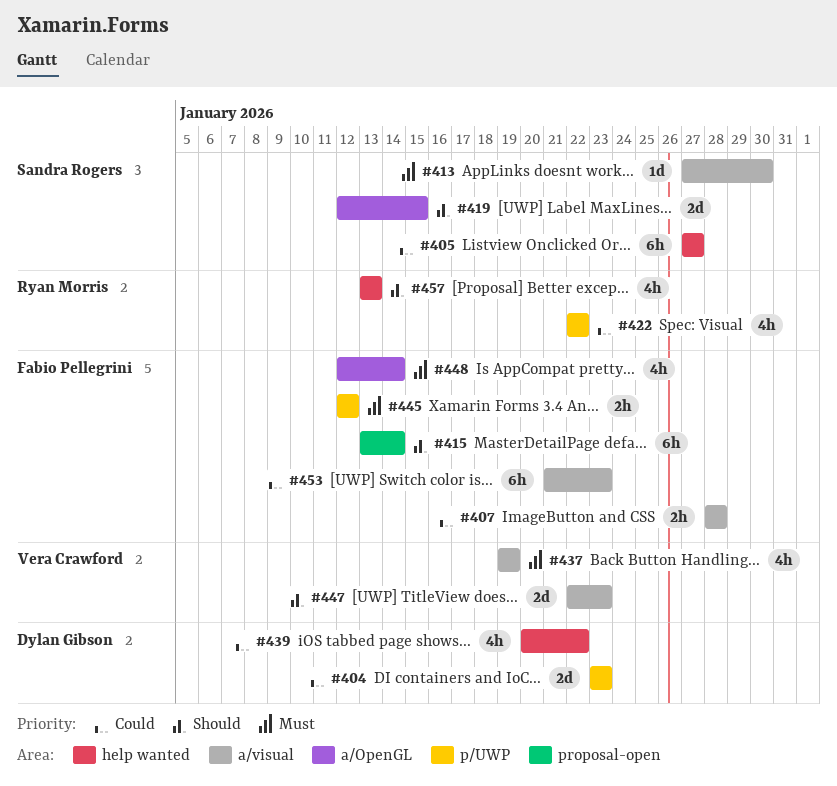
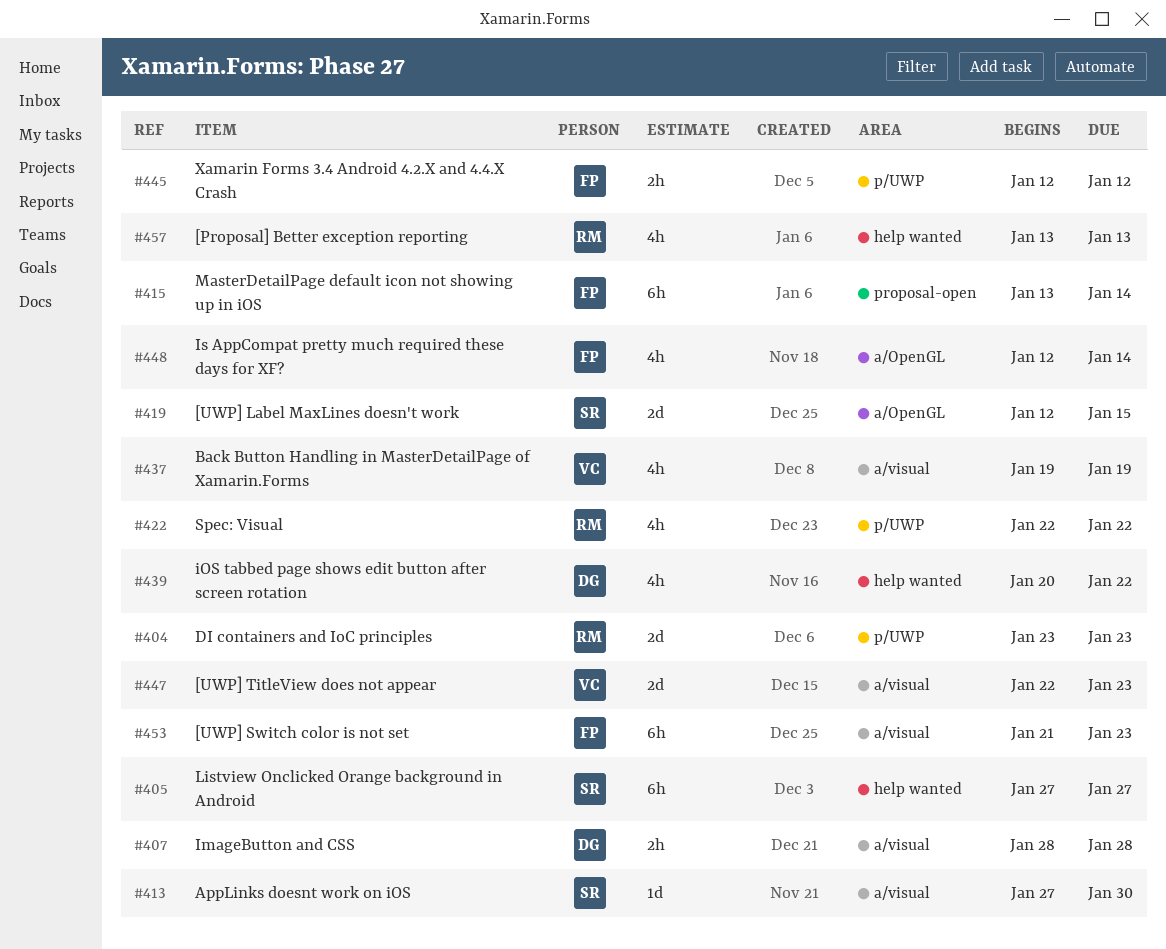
#404, owner: Dylan Gibson -> Ryan Morris
#407, owner: Fabio Pellegrini -> Dylan Gibson

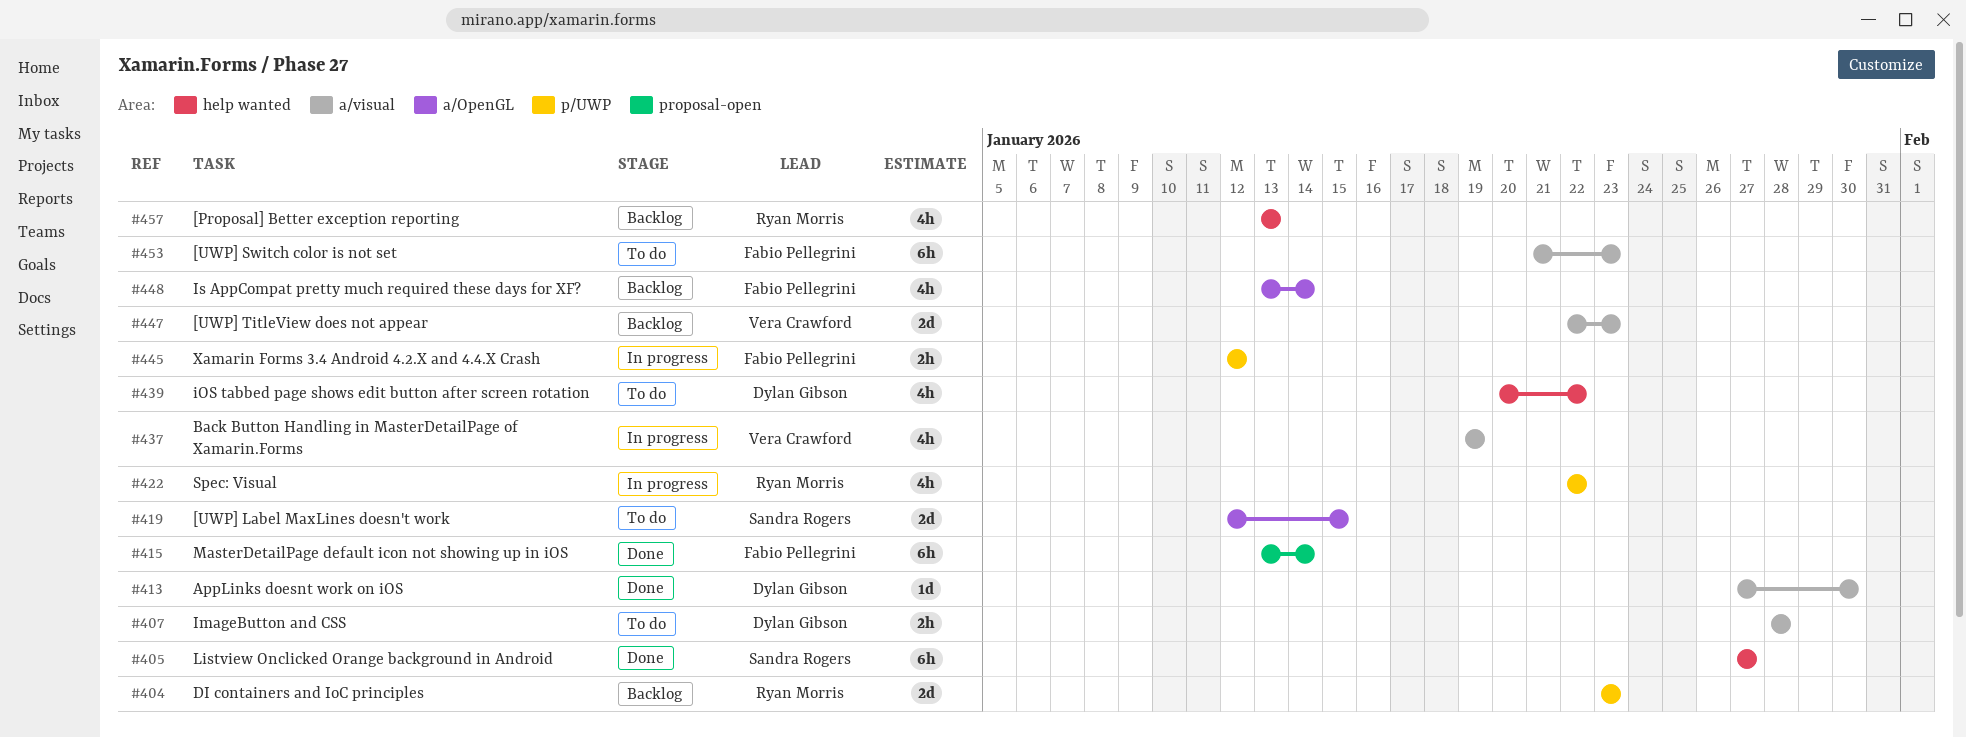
#413, owner: Sandra Rogers -> Dylan Gibson
#448, start: Jan 12 -> Jan 13

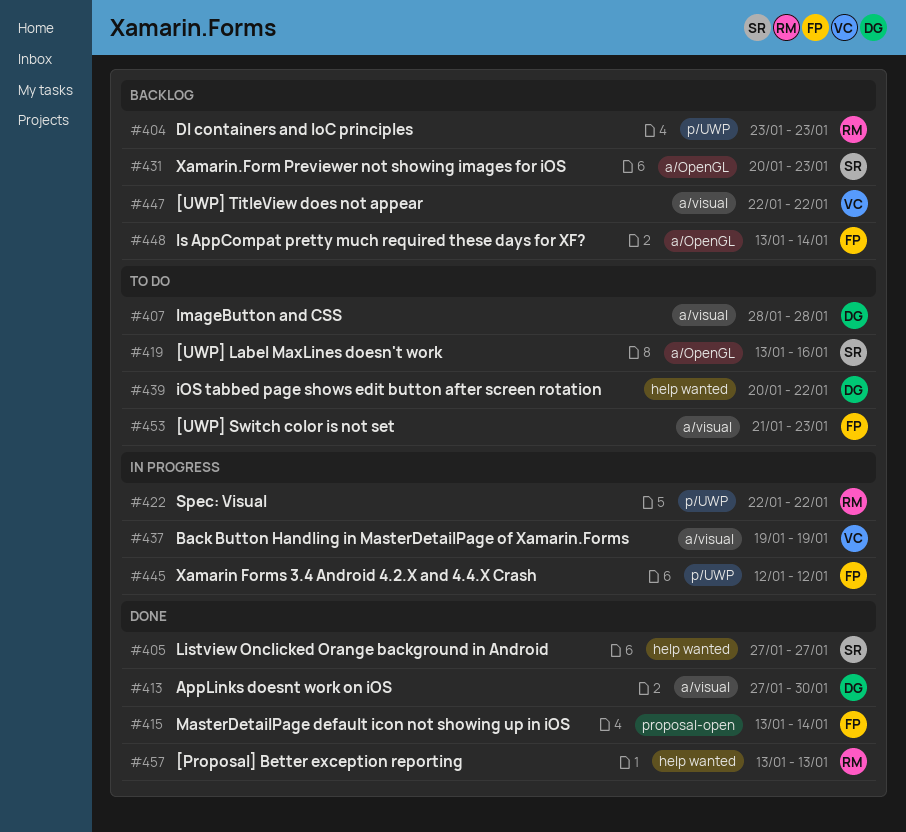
#419, start: Jan 12 -> Jan 13
#419, due: Jan 15 -> Jan 16
#431: none -> present
#447, due: Jan 23 -> Jan 22
#457, status: Backlog -> Done

